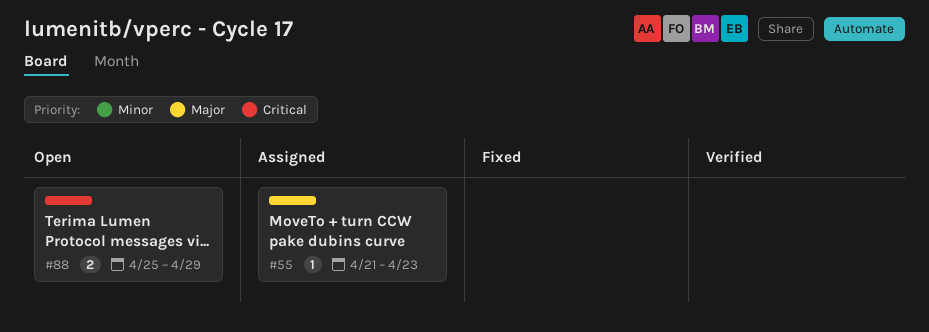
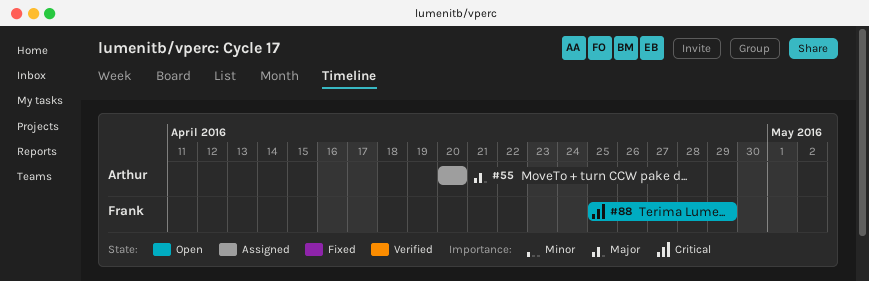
#55, start: Apr 21 -> Apr 20
#55, due: Apr 23 -> Apr 20

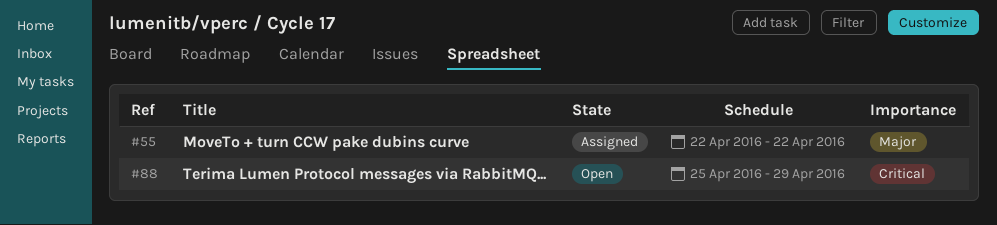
#55, start: Apr 20 -> Apr 22
#55, due: Apr 20 -> Apr 22

